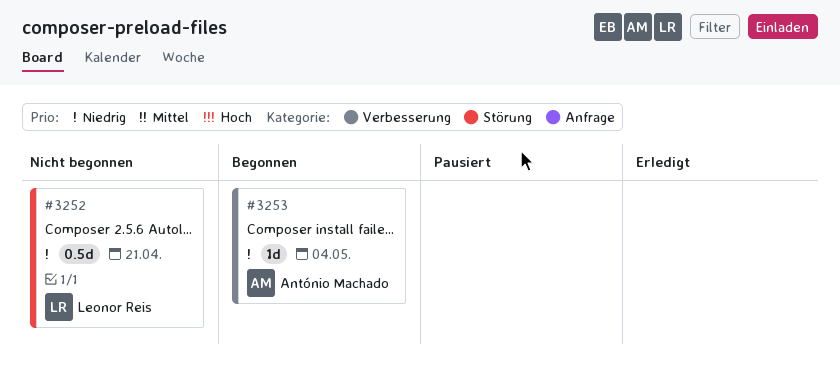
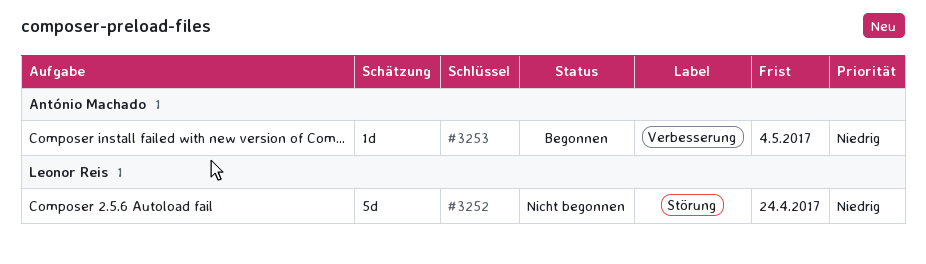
#3252, estimate: 0.5d -> 5d
#3252, due: Apr 21 -> Apr 24

